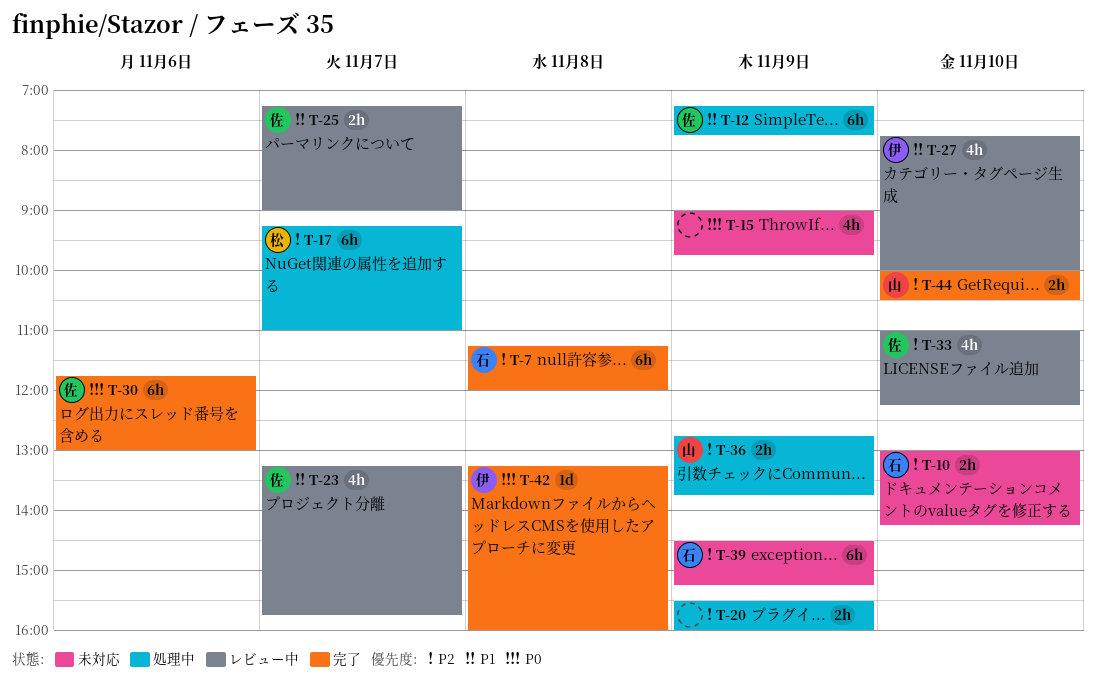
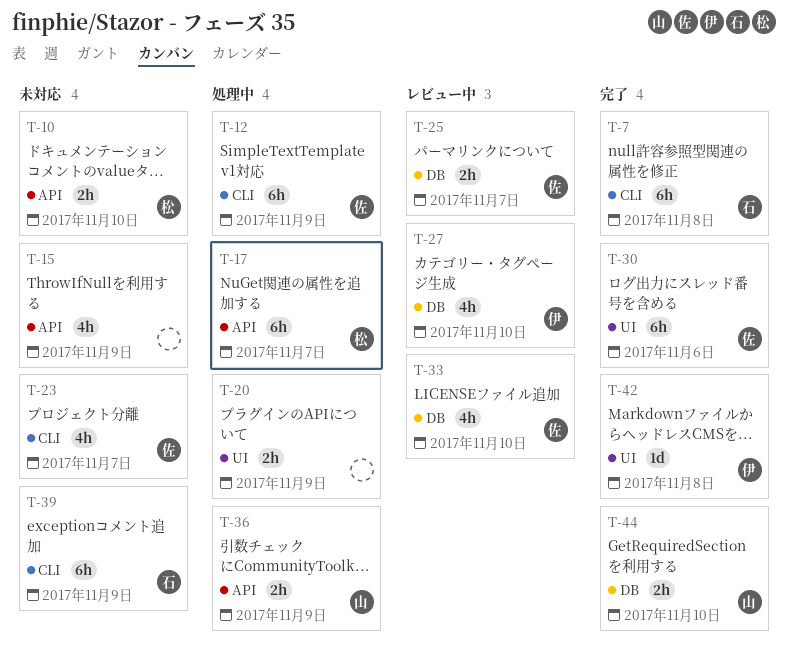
T-10, owner: 石 -> 松
T-23, status: レビュー中 -> 未対応

